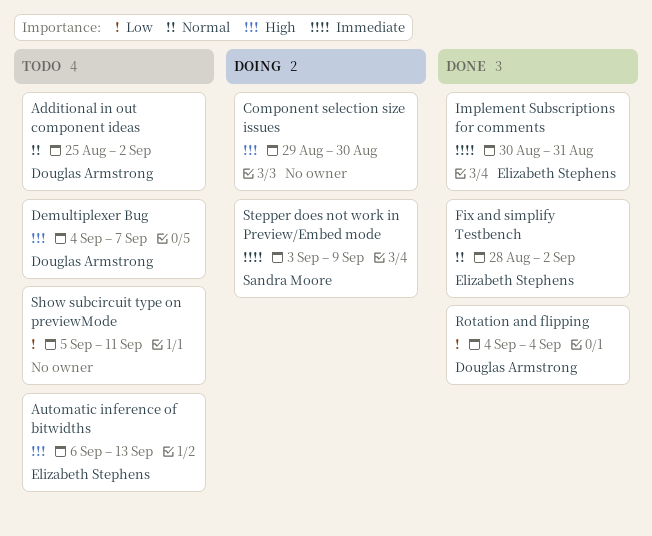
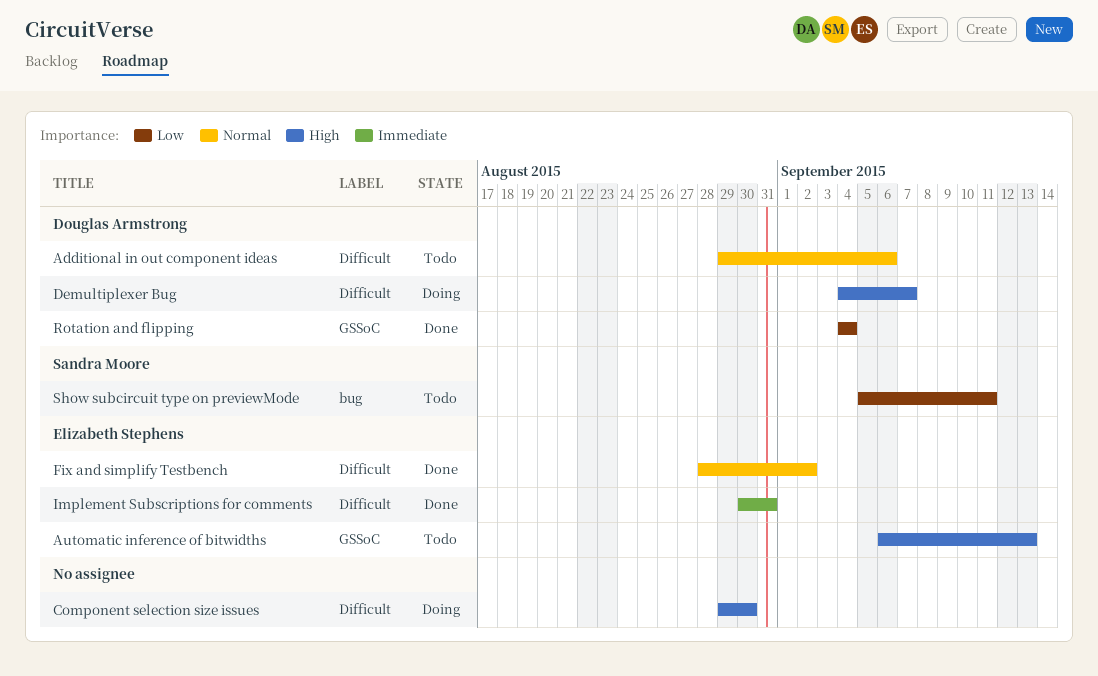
Additional in out component ideas, start: Aug 25 -> Aug 29
Additional in out component ideas, due: Sep 2 -> Sep 6
Demultiplexer Bug, status: Todo -> Doing
Show subcircuit type on previewMode, owner: none -> Sandra Moore
Stepper does not work in Preview/Embed mode: present -> none

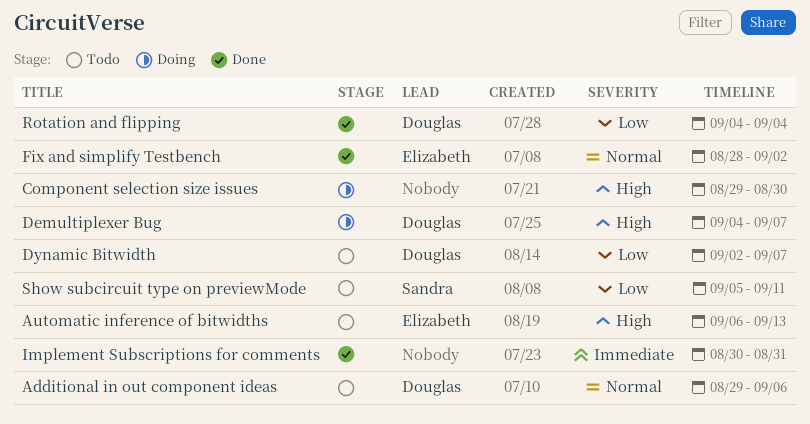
Dynamic Bitwidth: none -> present
Implement Subscriptions for comments, owner: Elizabeth Stephens -> none

